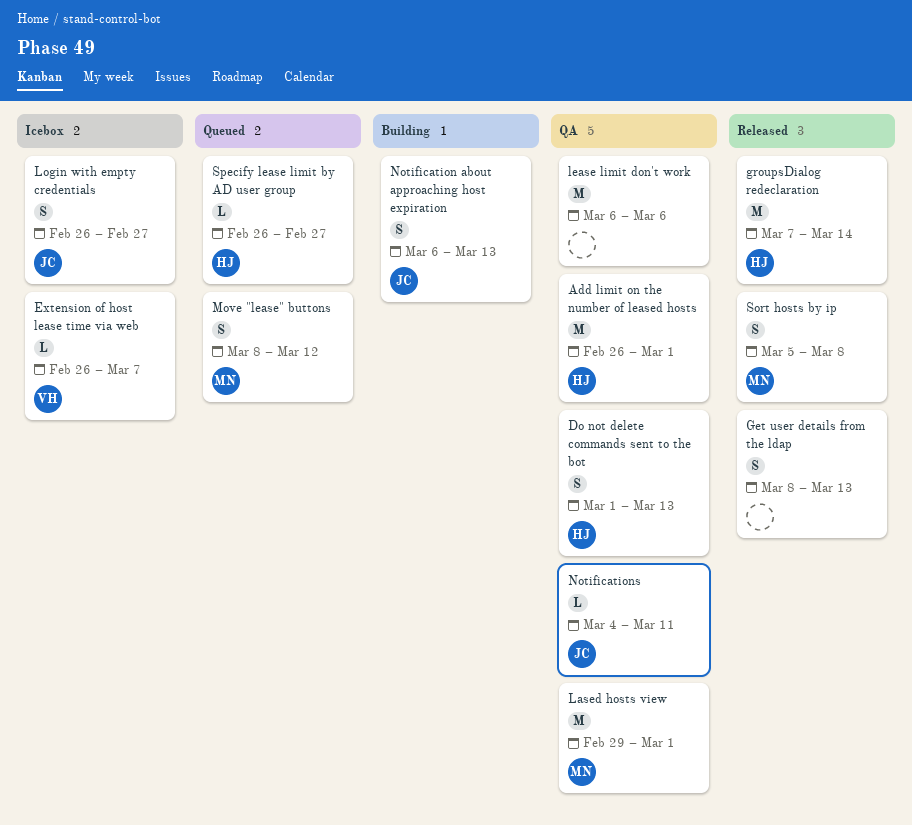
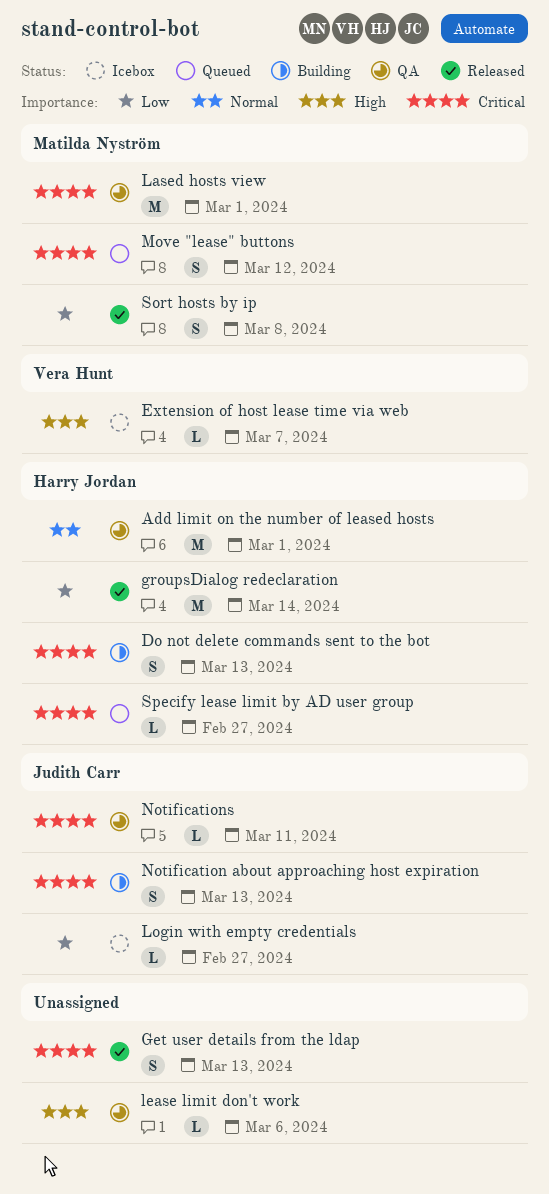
Do not delete commands sent to the bot, status: QA -> Building
lease limit don't work, estimate: M -> L
Login with empty credentials, estimate: S -> L

